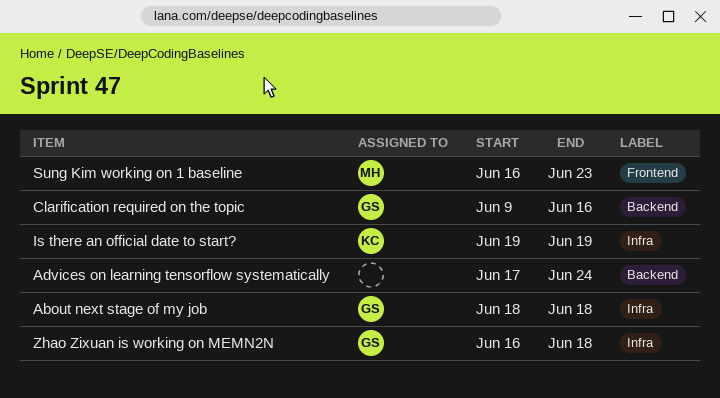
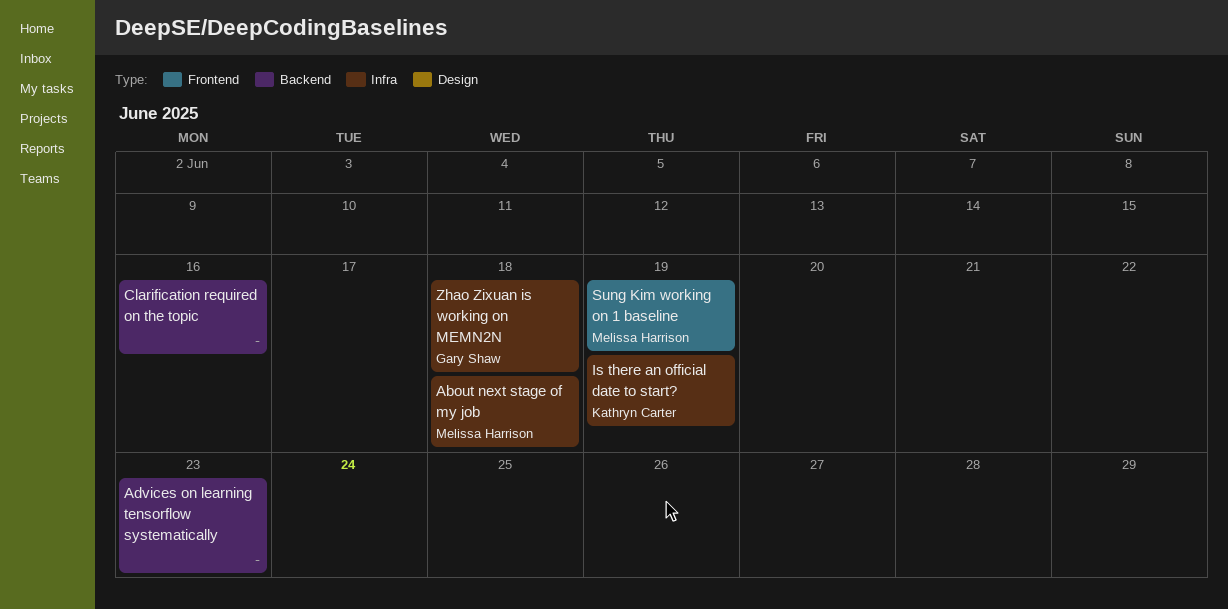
About next stage of my job, owner: Gary Shaw -> Melissa Harrison
Advices on learning tensorflow systematically, due: Jun 24 -> Jun 23
Clarification required on the topic, owner: Gary Shaw -> none
Sung Kim working on 1 baseline, due: Jun 23 -> Jun 19

